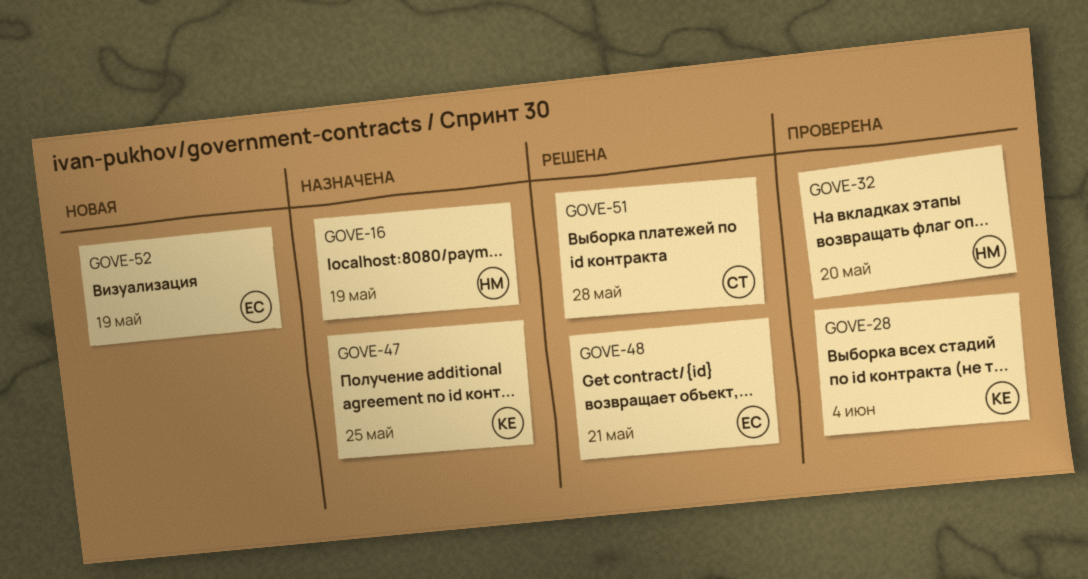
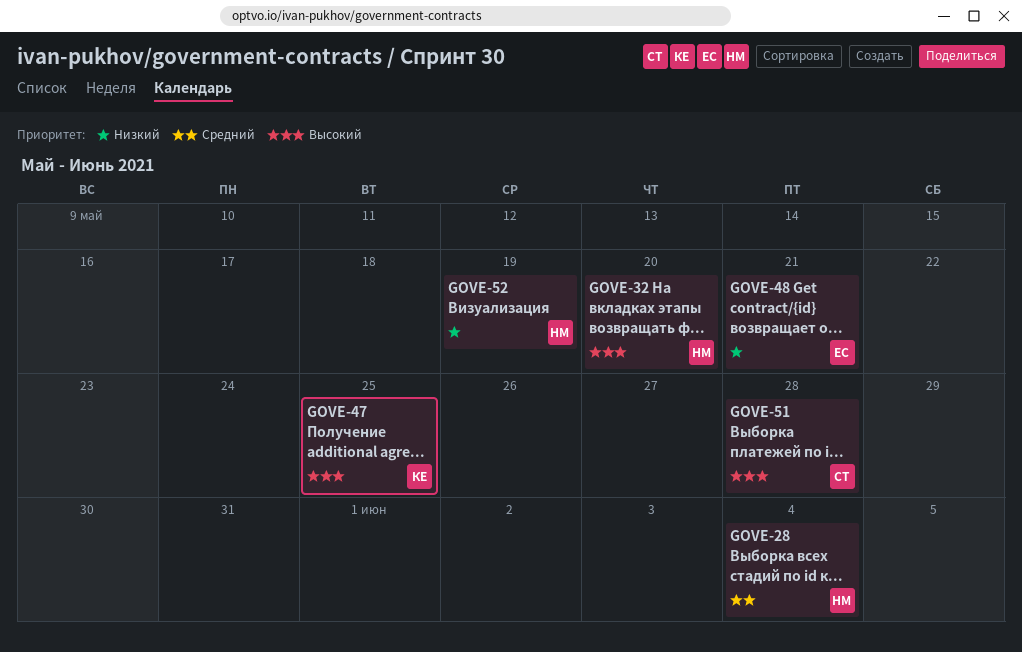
GOVE-16: present -> none
GOVE-28, owner: КЕ -> НМ
GOVE-52, owner: ЕС -> НМ

